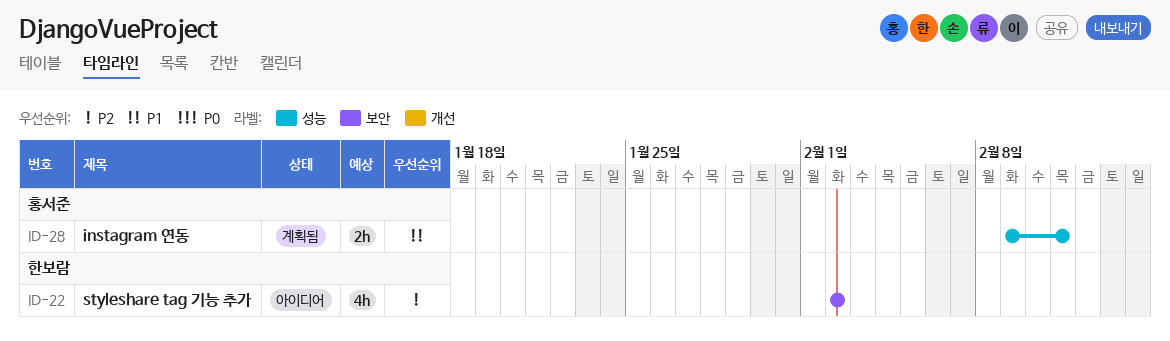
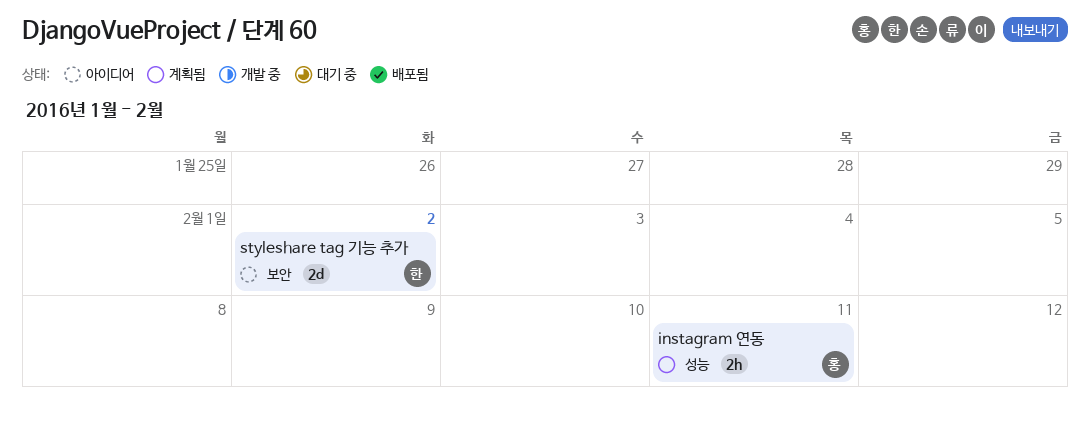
styleshare tag 기능 추가, estimate: 4h -> 2d

